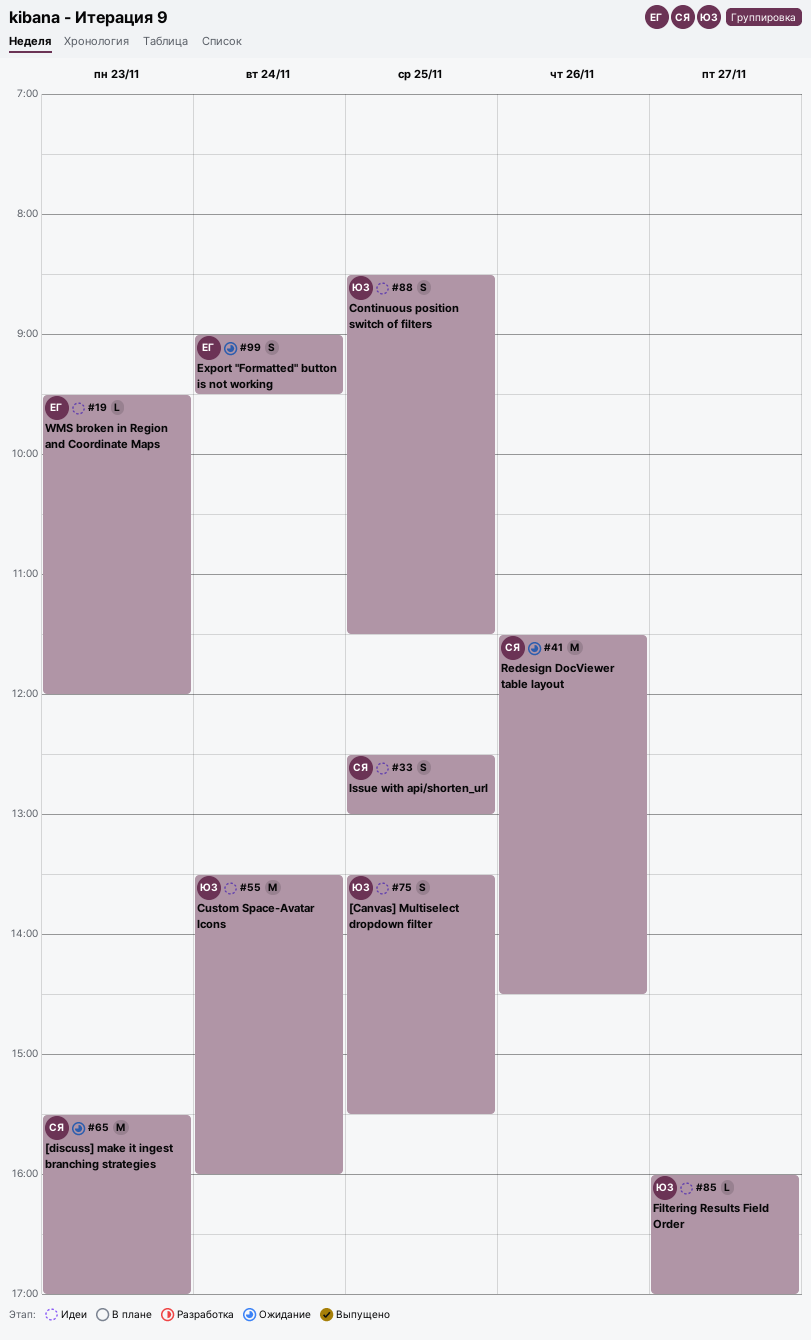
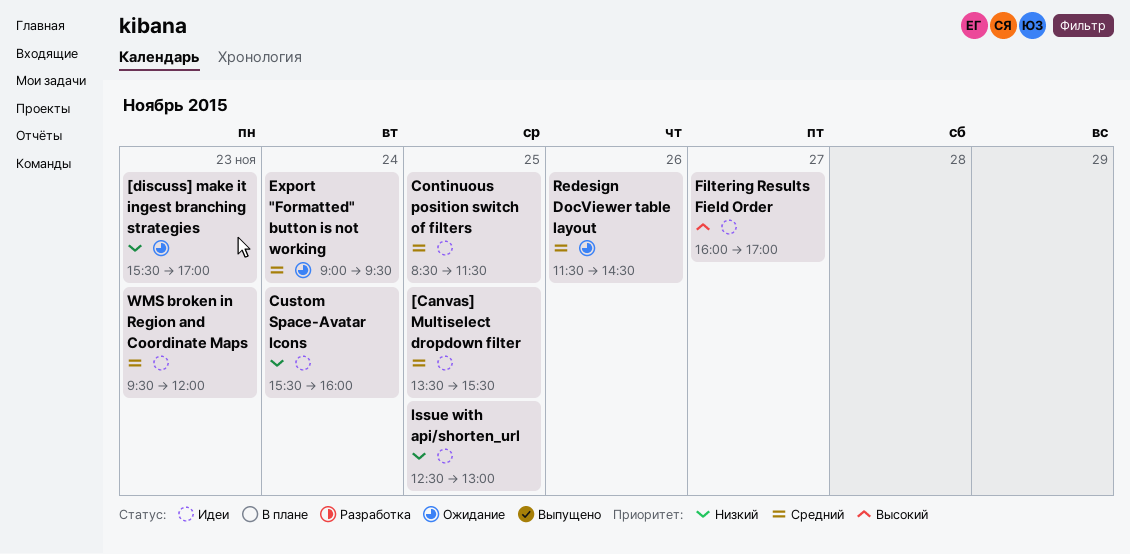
Custom Space-Avatar Icons, begins: 13:30 -> 15:30

